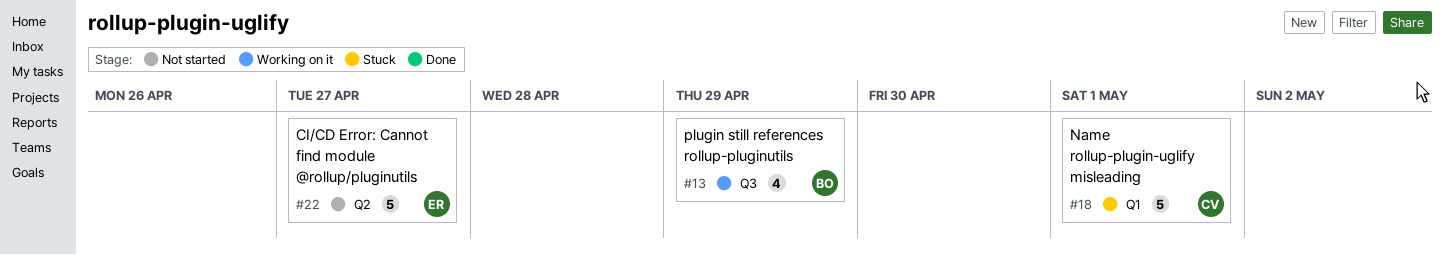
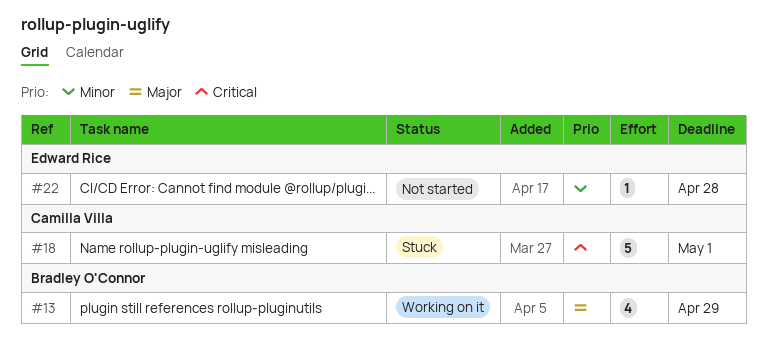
#22, estimate: 5 -> 1
#22, due: Apr 27 -> Apr 28

